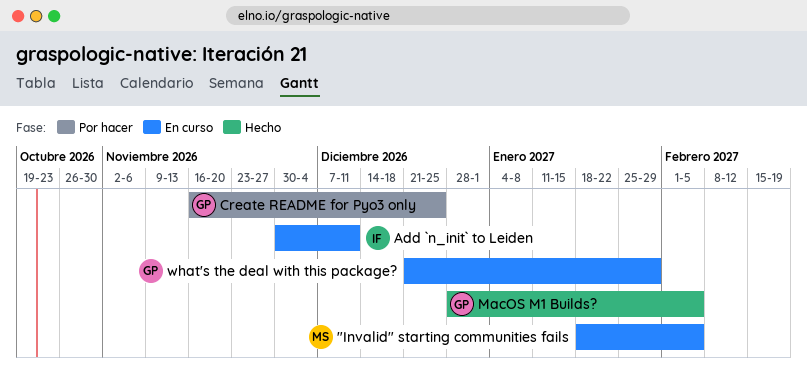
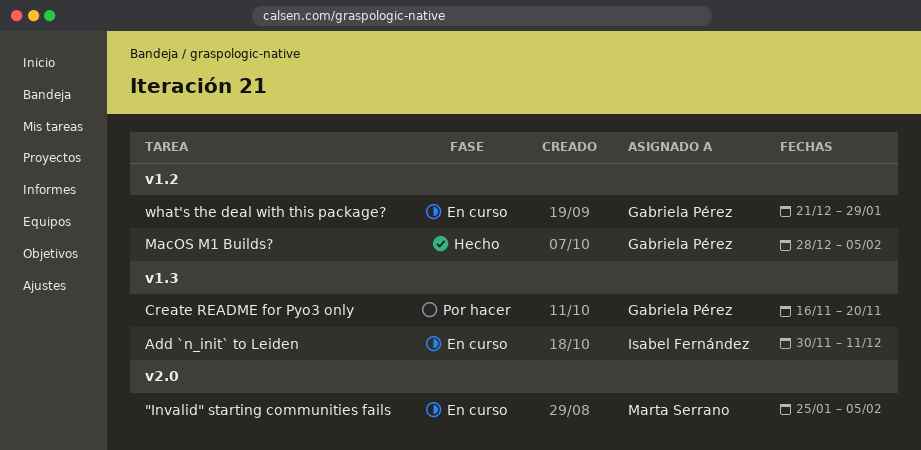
"Invalid" starting communities fails, start: Jan 18 -> Jan 25
Create README for Pyo3 only, due: Dec 25 -> Nov 20

